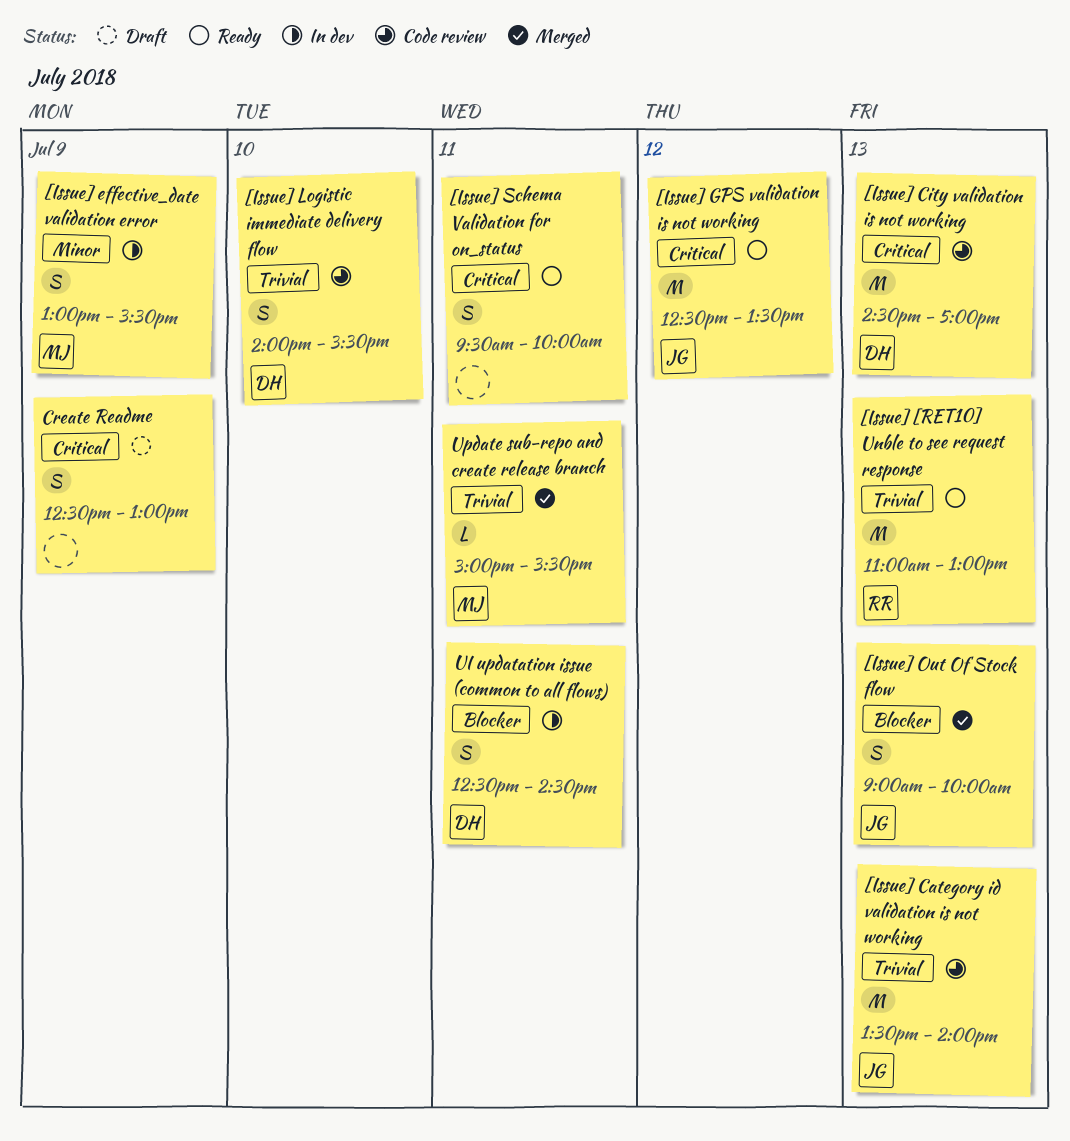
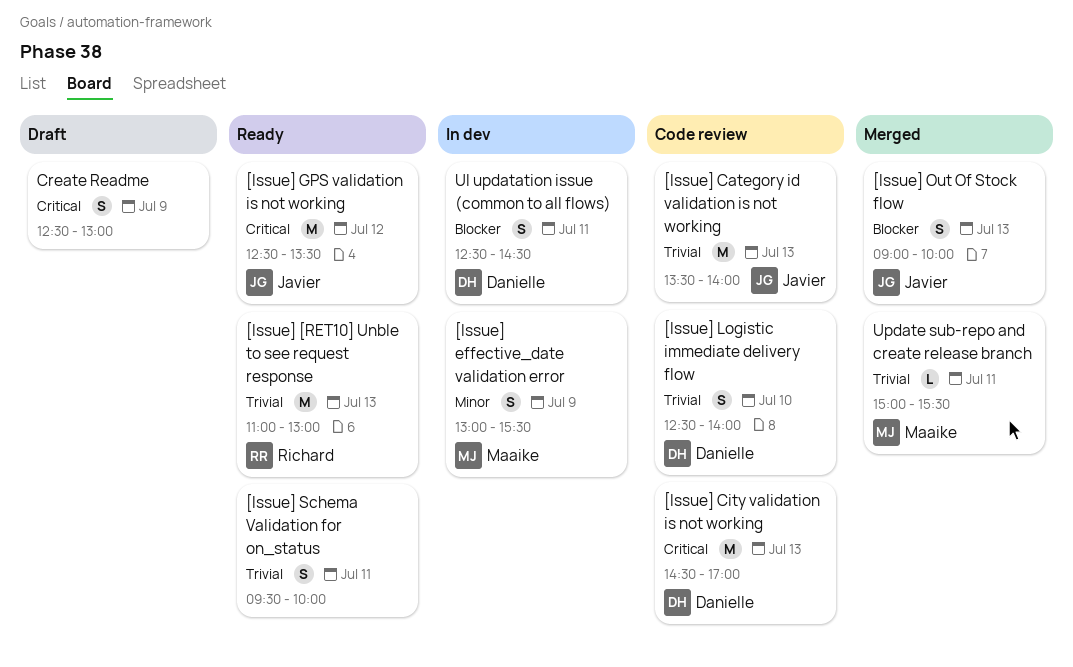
[Issue] Logistic immediate delivery flow, begins: 14:00 -> 12:30
[Issue] Logistic immediate delivery flow, ends: 15:30 -> 14:00
[Issue] Schema Validation for on_status, priority: Critical -> Trivial

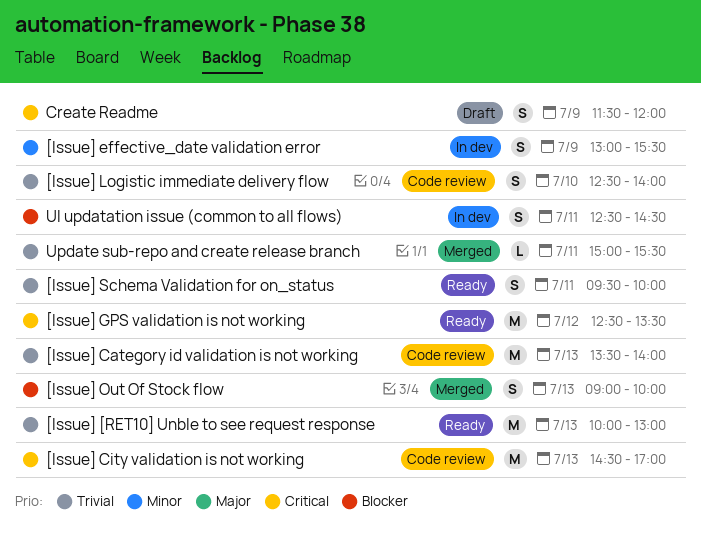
[Issue] [RET10] Unble to see request response, begins: 11:00 -> 10:00
Create Readme, begins: 12:30 -> 11:30
Create Readme, ends: 13:00 -> 12:00

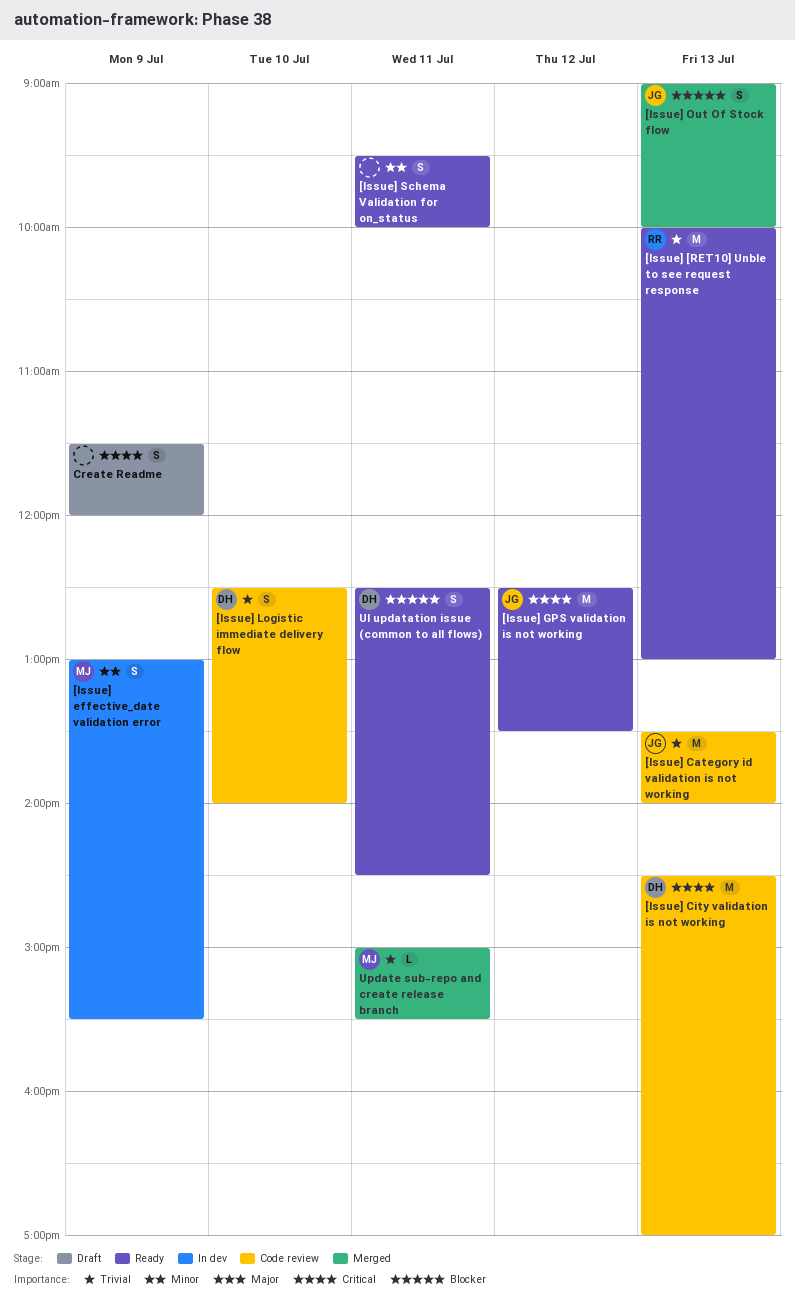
[Issue] Schema Validation for on_status, priority: Trivial -> Minor
UI updatation issue (common to all flows), status: In dev -> Ready

